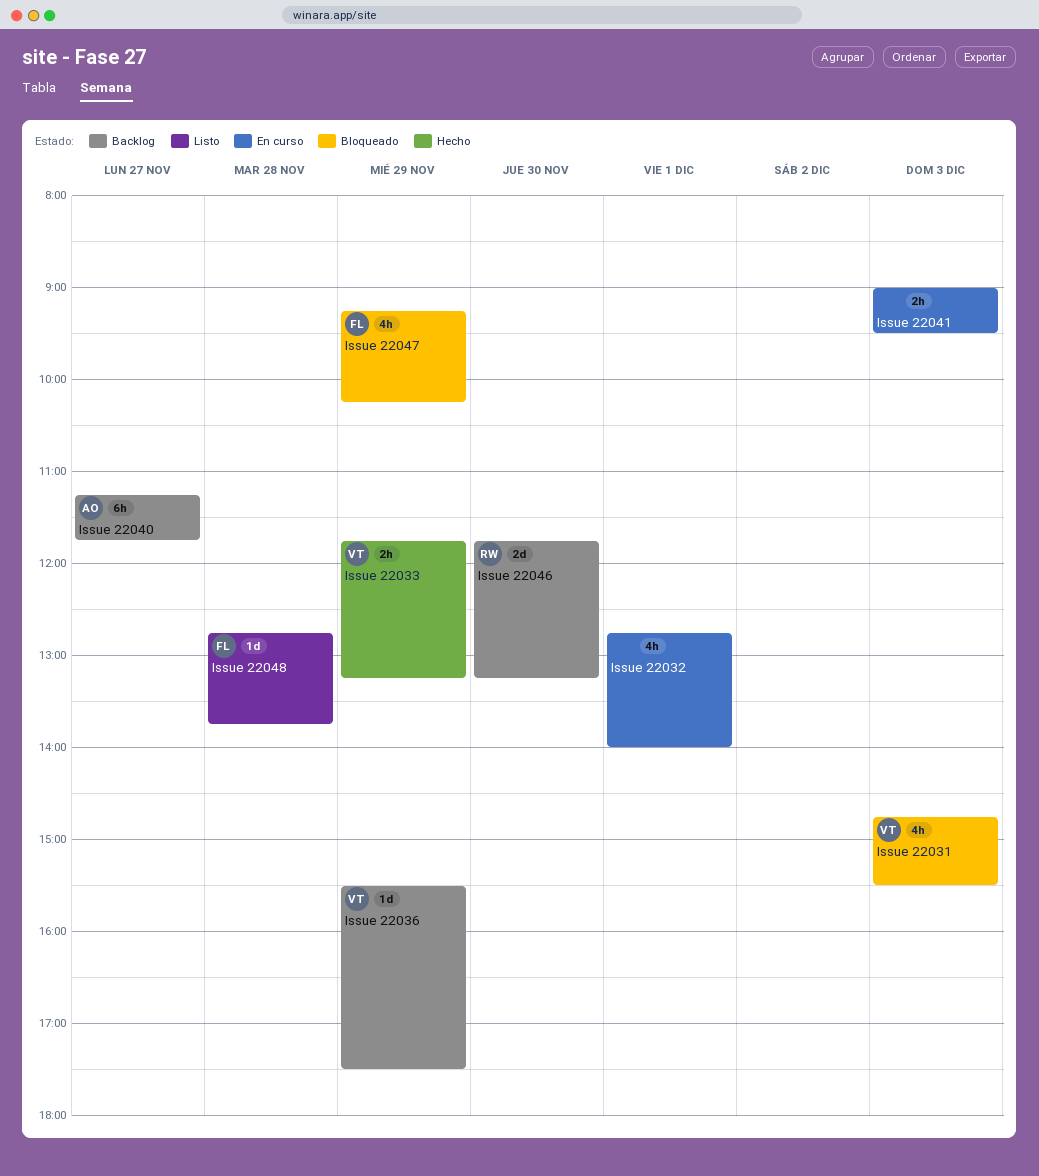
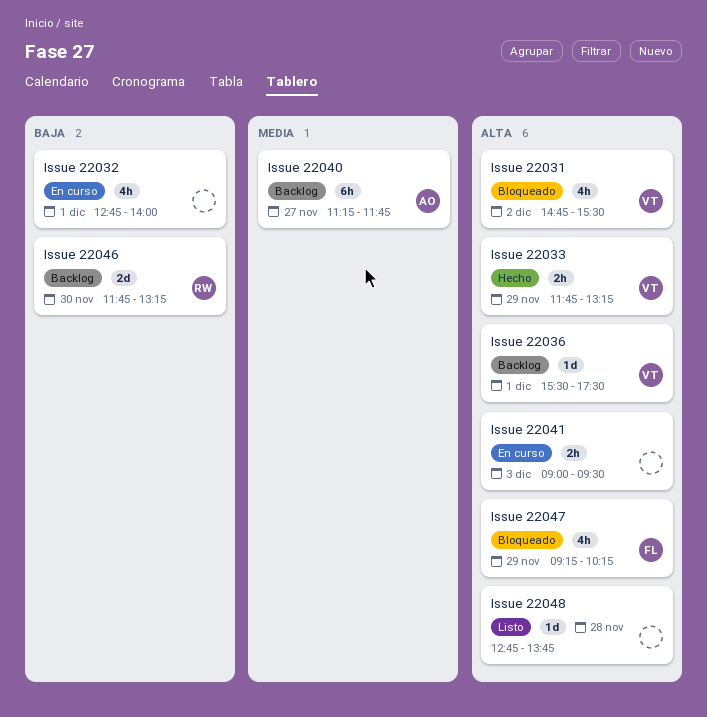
Issue 22031, day: Dec 3 -> Dec 2
Issue 22036, day: Nov 29 -> Dec 1
Issue 22048, owner: FL -> none

